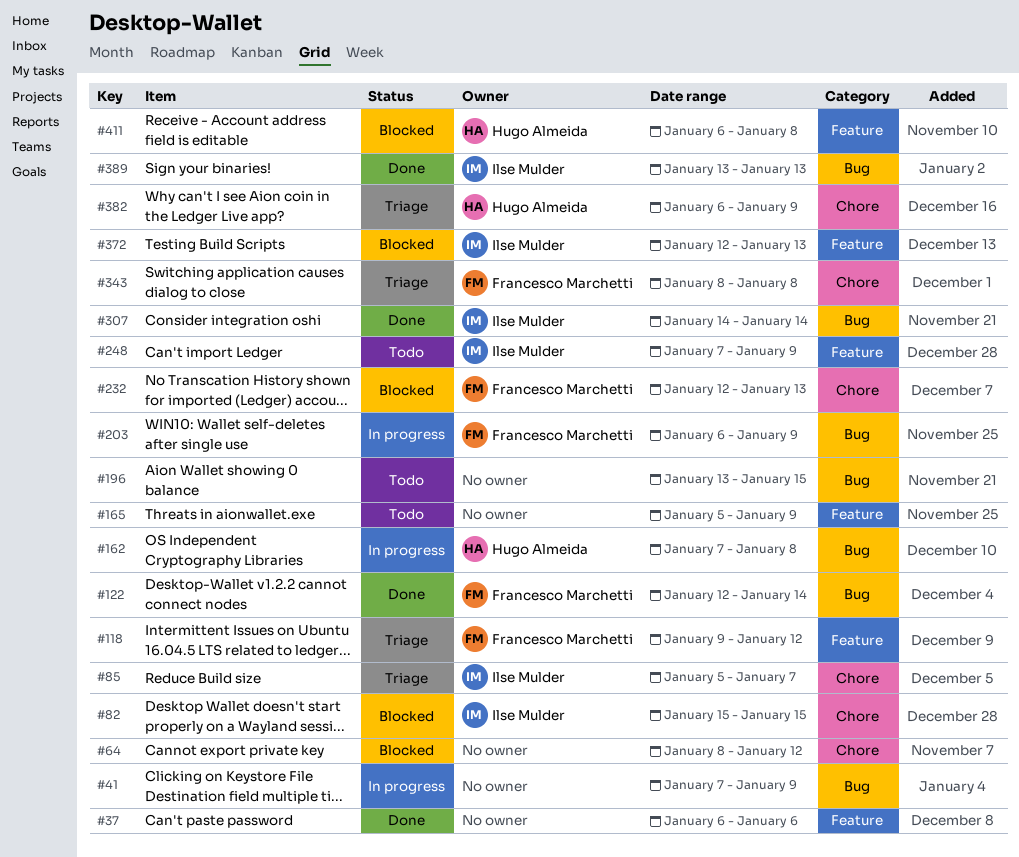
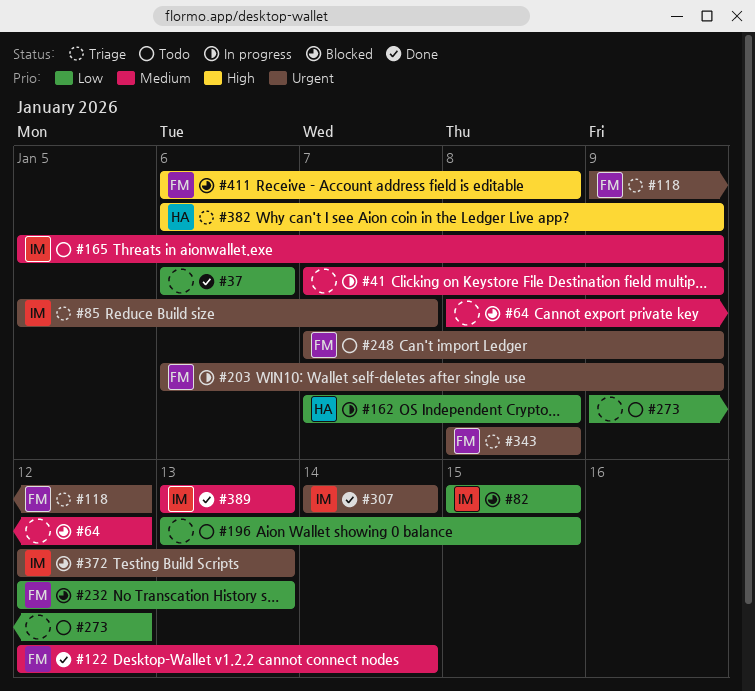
#165, owner: none -> Ilse Mulder
#248, owner: Ilse Mulder -> Francesco Marchetti
#273: none -> present
#411, owner: Hugo Almeida -> Francesco Marchetti

